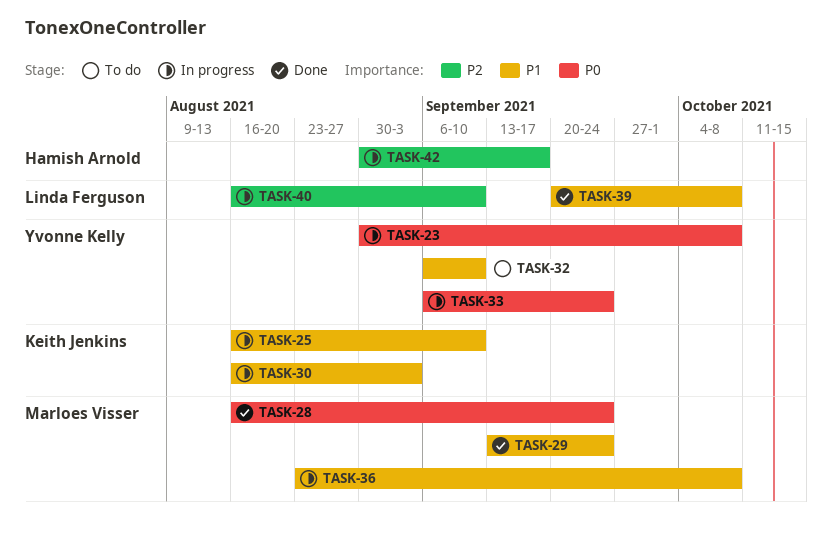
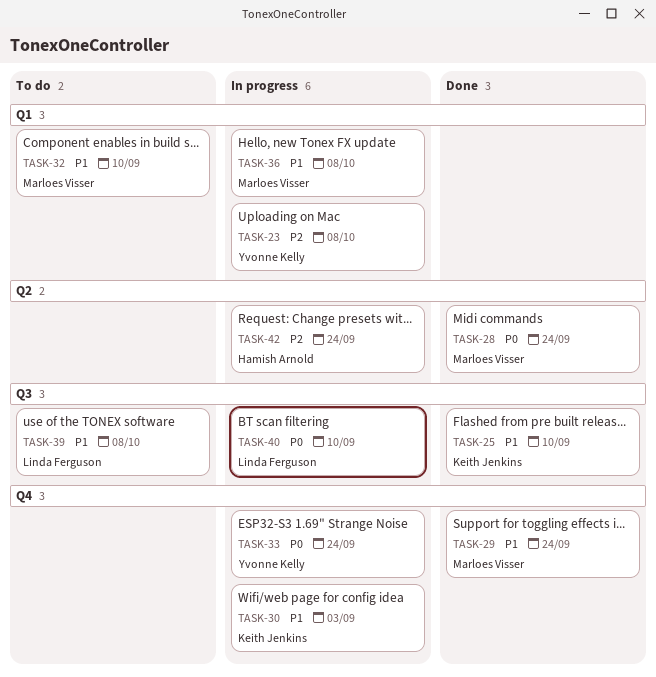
TASK-23, priority: P0 -> P2
TASK-25, status: In progress -> Done
TASK-32, owner: Yvonne Kelly -> Marloes Visser
TASK-39, status: Done -> To do
TASK-40, priority: P2 -> P0
TASK-42, due: Sep 17 -> Sep 24

